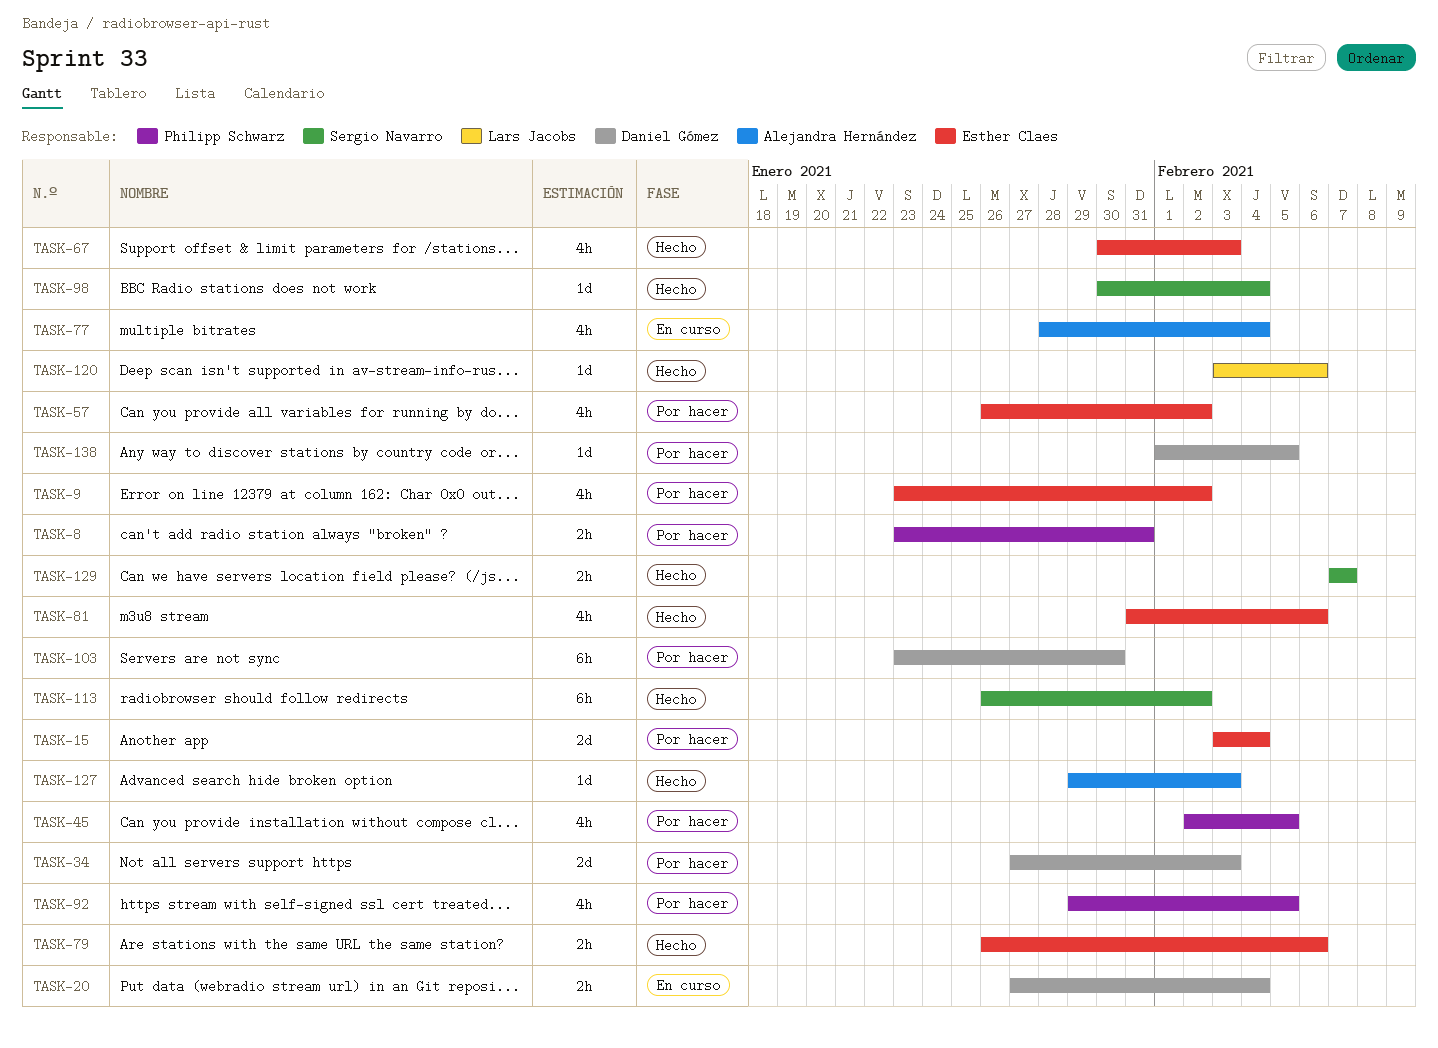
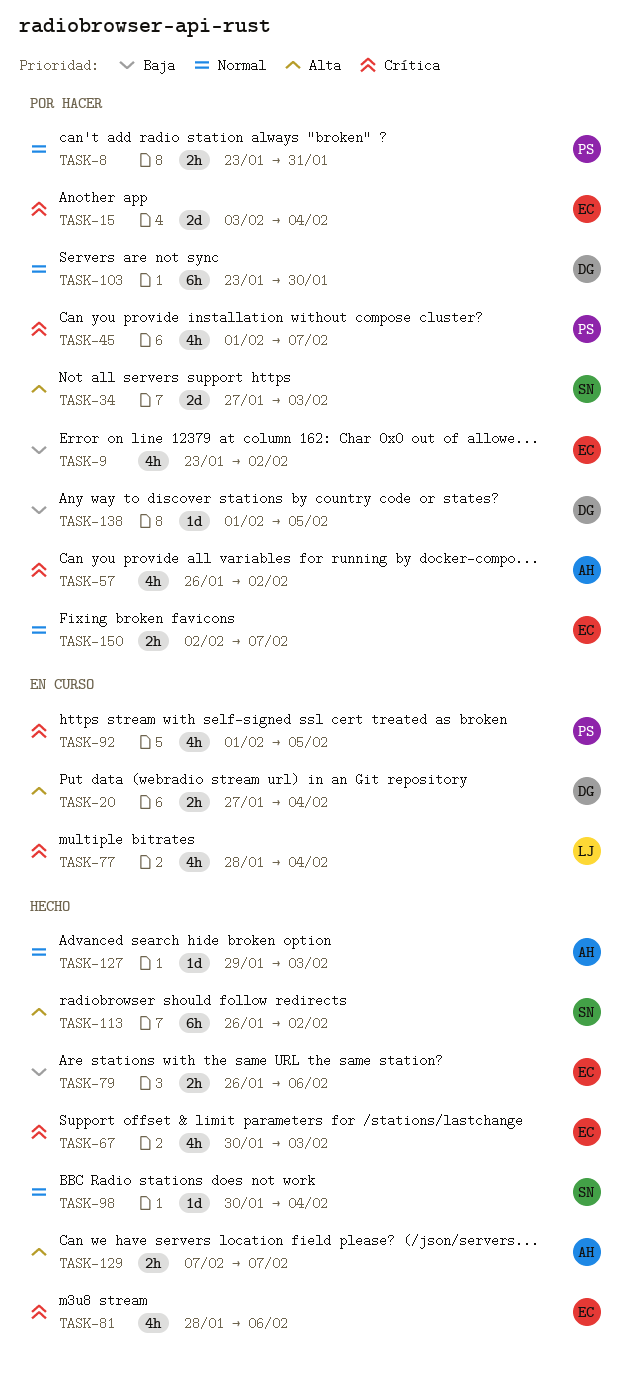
TASK-34, owner: Daniel Gómez -> Sergio Navarro
TASK-45, start: Feb 2 -> Feb 1
TASK-45, due: Feb 5 -> Feb 7
TASK-57, owner: Esther Claes -> Alejandra Hernández
TASK-77, owner: Alejandra Hernández -> Lars Jacobs
TASK-81, start: Jan 31 -> Jan 28
TASK-92, status: Por hacer -> En curso
TASK-92, start: Jan 29 -> Feb 1
TASK-120: present -> none
TASK-129, owner: Sergio Navarro -> Alejandra Hernández
TASK-150: none -> present

